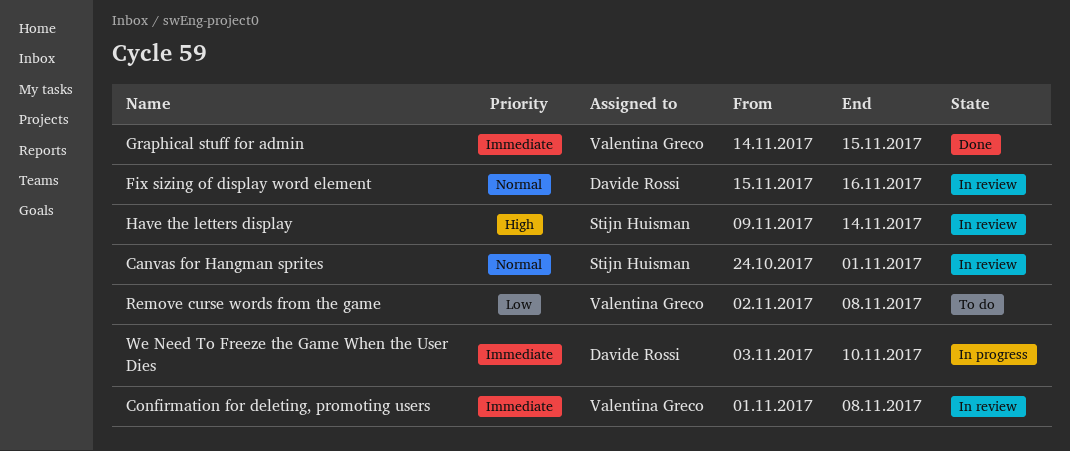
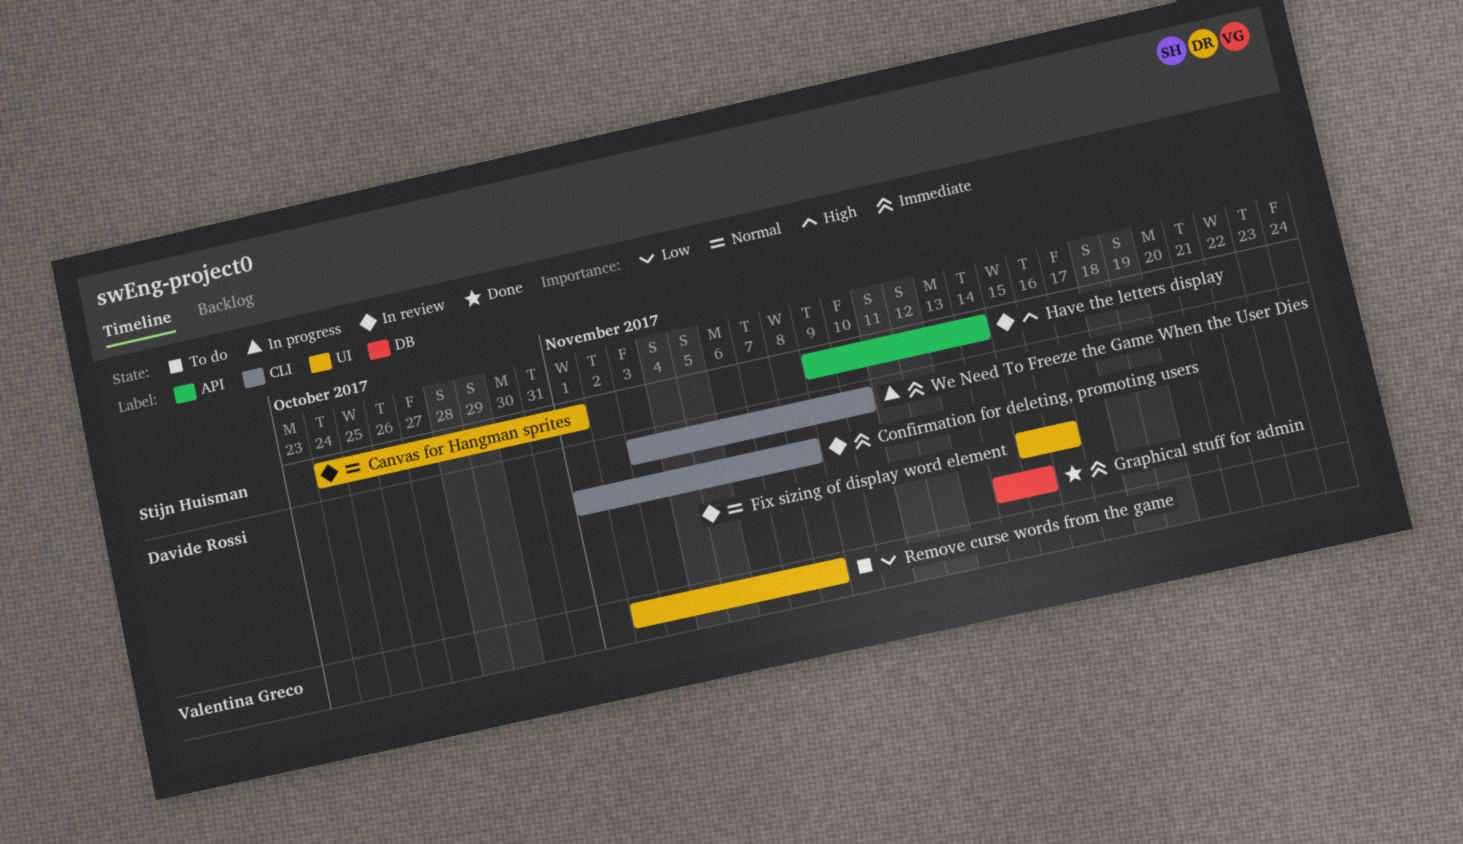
Confirmation for deleting, promoting users, owner: Valentina Greco -> Davide Rossi
Graphical stuff for admin, owner: Valentina Greco -> Davide Rossi

